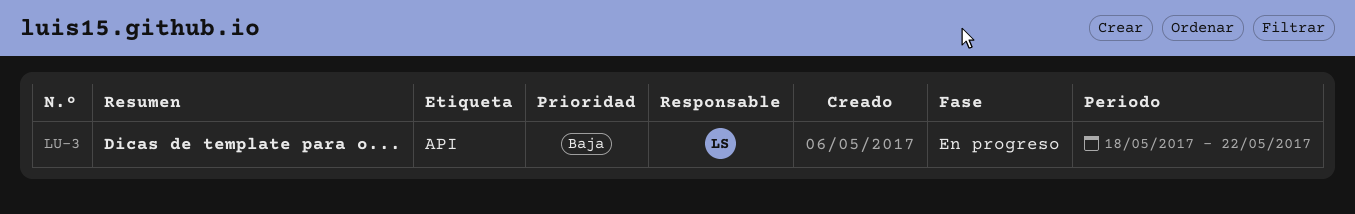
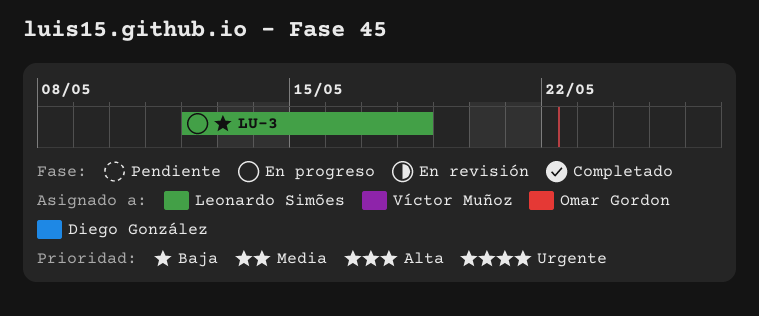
LU-3, start: May 18 -> May 12
LU-3, due: May 22 -> May 18

